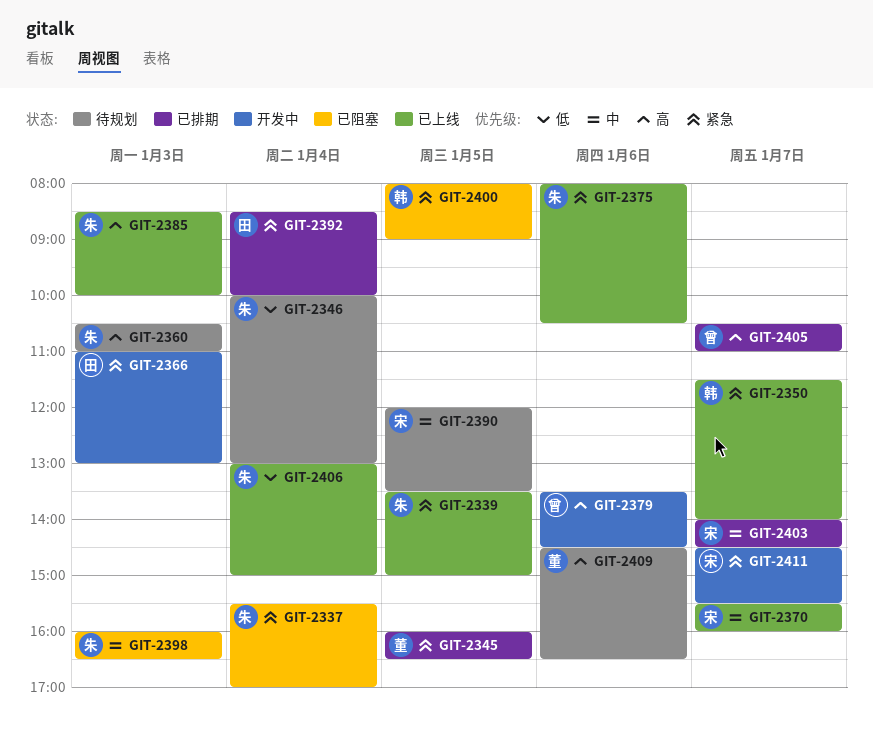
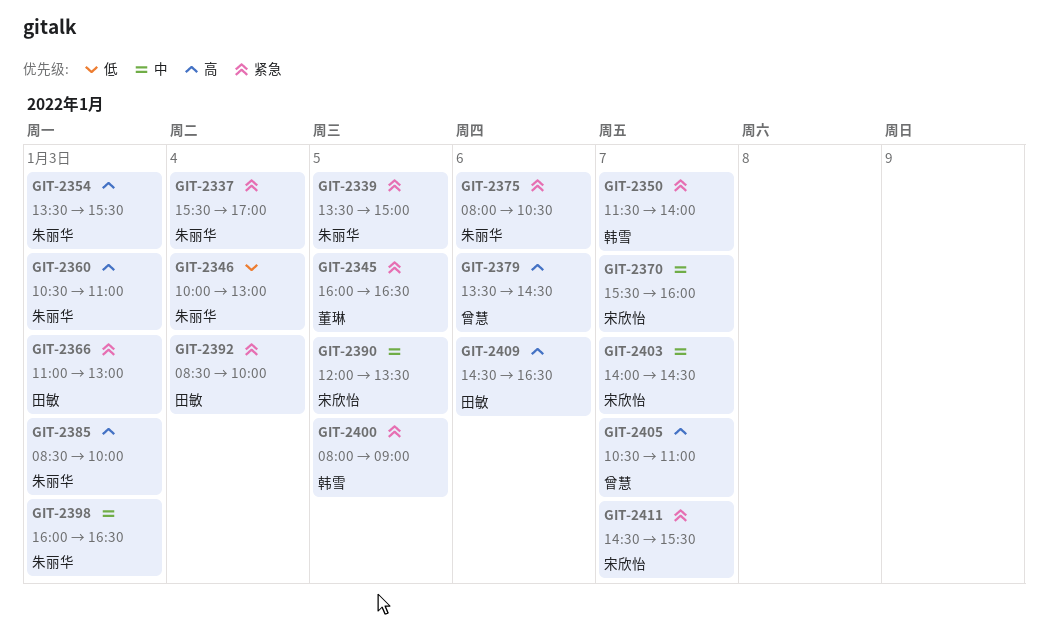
GIT-2354: none -> present
GIT-2406: present -> none
GIT-2409, owner: 董琳 -> 田敏

